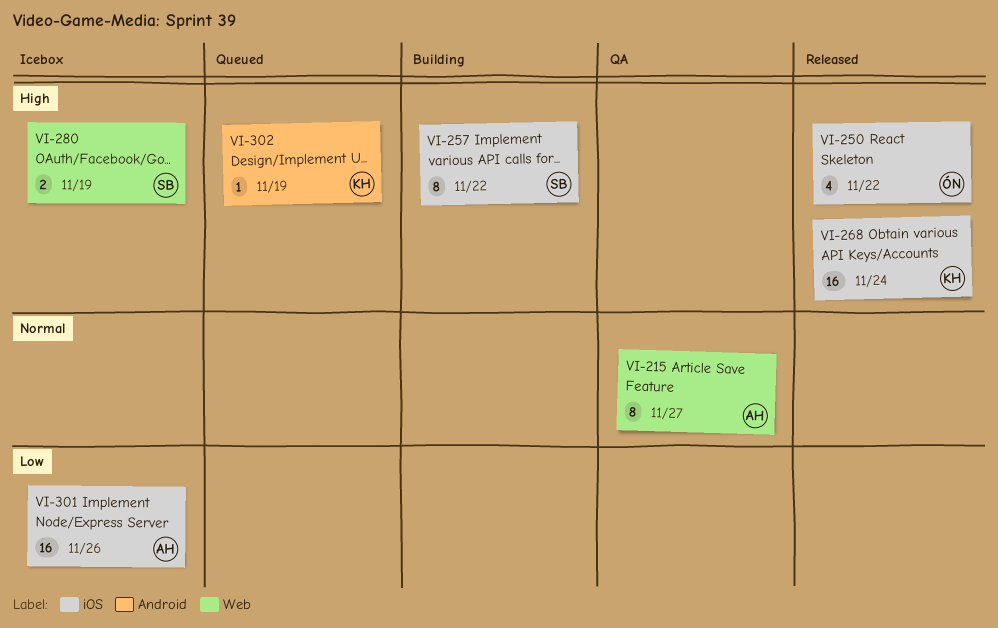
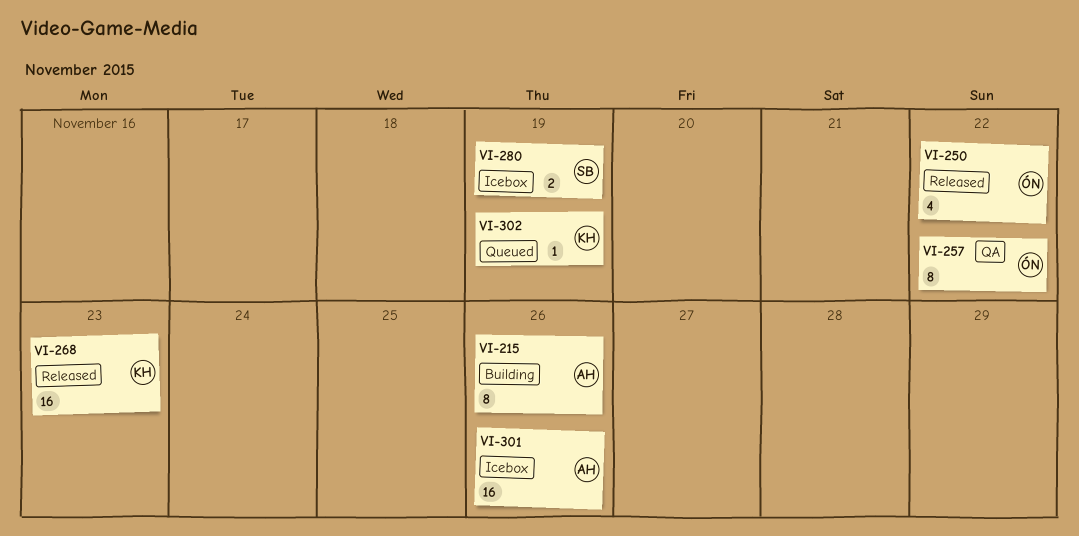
VI-215, status: QA -> Building
VI-215, due: Nov 27 -> Nov 26
VI-257, status: Building -> QA
VI-257, owner: SB -> ÓN
VI-268, due: Nov 24 -> Nov 23

